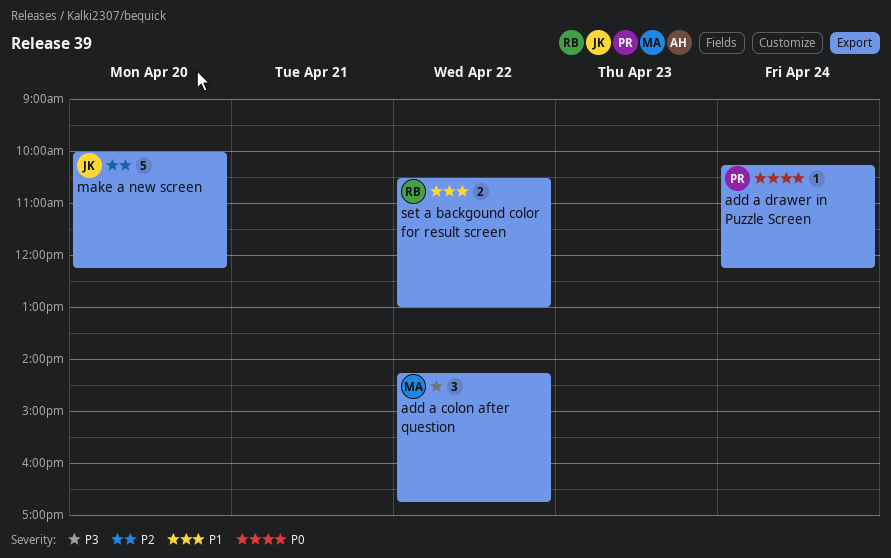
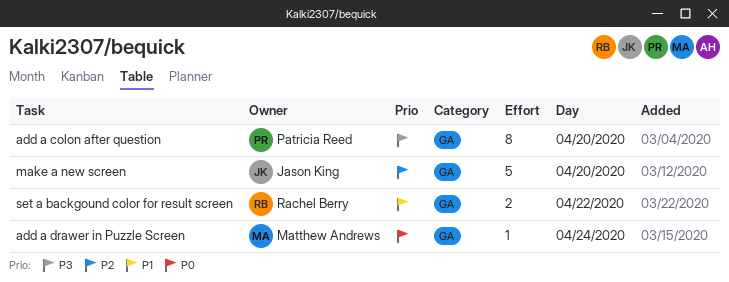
add a colon after question, owner: Matthew Andrews -> Patricia Reed
add a colon after question, estimate: 3 -> 8
add a colon after question, day: Apr 22 -> Apr 20
add a drawer in Puzzle Screen, owner: Patricia Reed -> Matthew Andrews

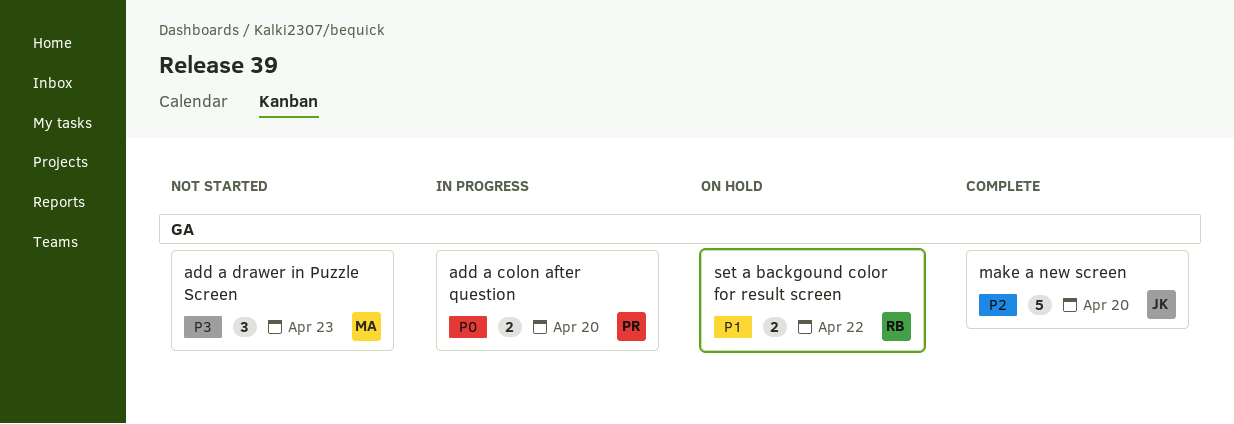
add a colon after question, priority: P3 -> P0
add a colon after question, estimate: 8 -> 2
add a drawer in Puzzle Screen, priority: P0 -> P3
add a drawer in Puzzle Screen, estimate: 1 -> 3
add a drawer in Puzzle Screen, day: Apr 24 -> Apr 23

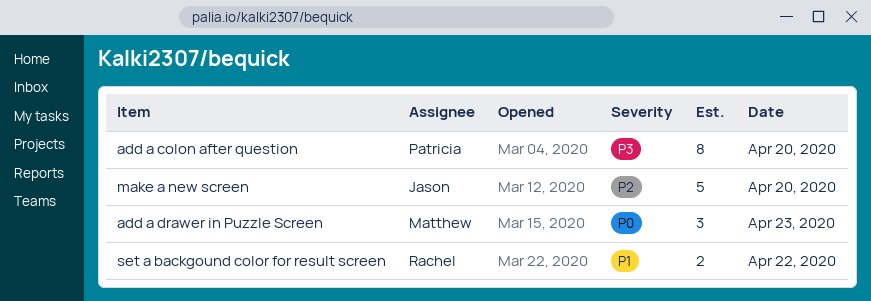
add a colon after question, priority: P0 -> P3
add a colon after question, estimate: 2 -> 8
add a drawer in Puzzle Screen, priority: P3 -> P0

